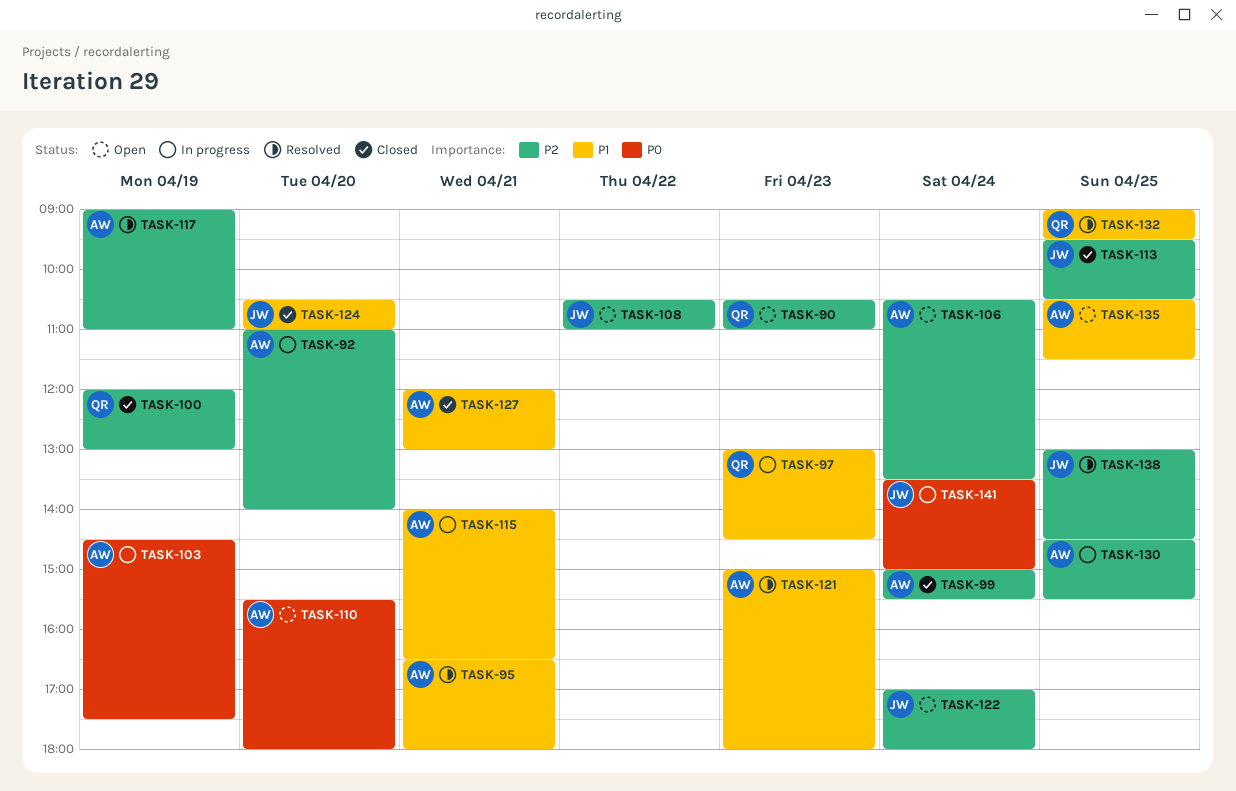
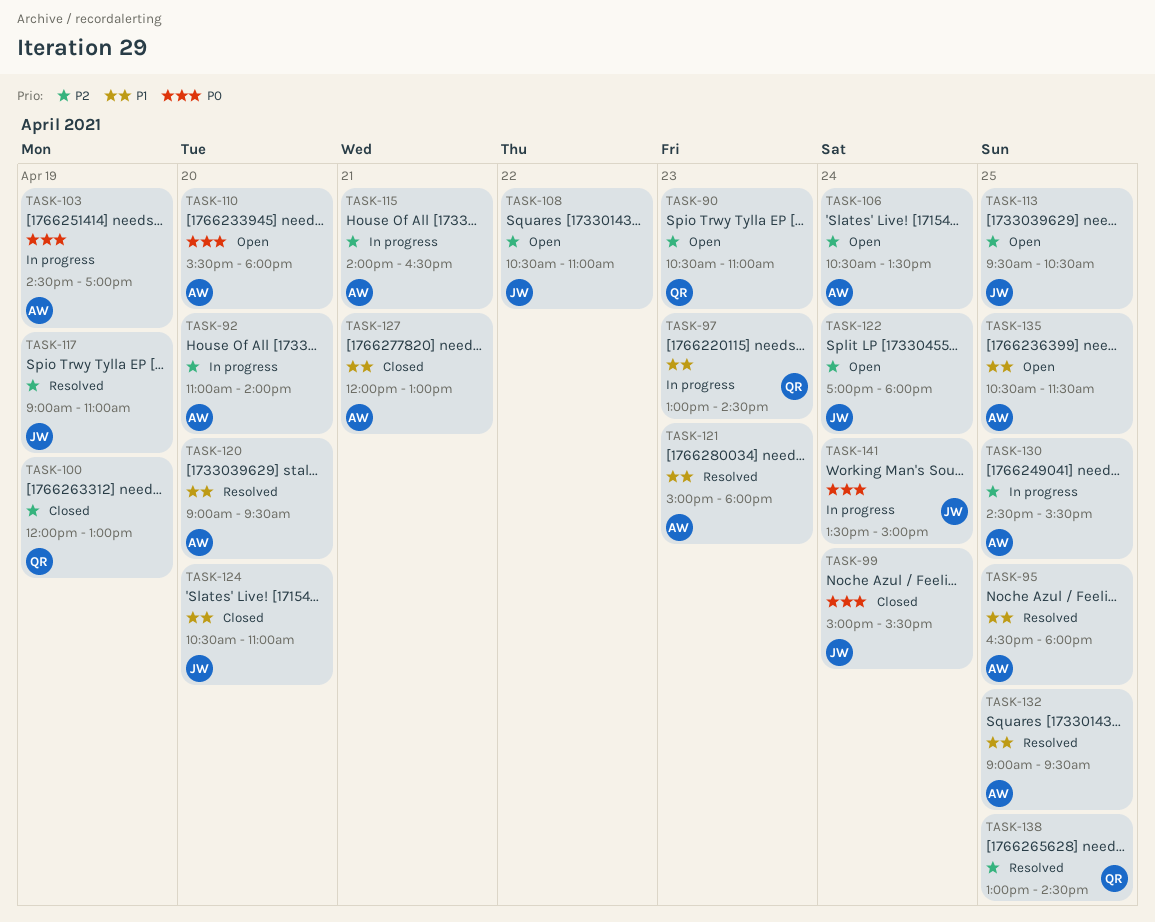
TASK-95, day: Apr 21 -> Apr 25
TASK-99, owner: AW -> JW
TASK-99, priority: P2 -> P0
TASK-103, ends: 17:30 -> 17:00
TASK-113, status: Closed -> Open
TASK-115, priority: P1 -> P2
TASK-117, owner: AW -> JW
TASK-120: none -> present
TASK-132, owner: QR -> AW
TASK-138, owner: JW -> QR

